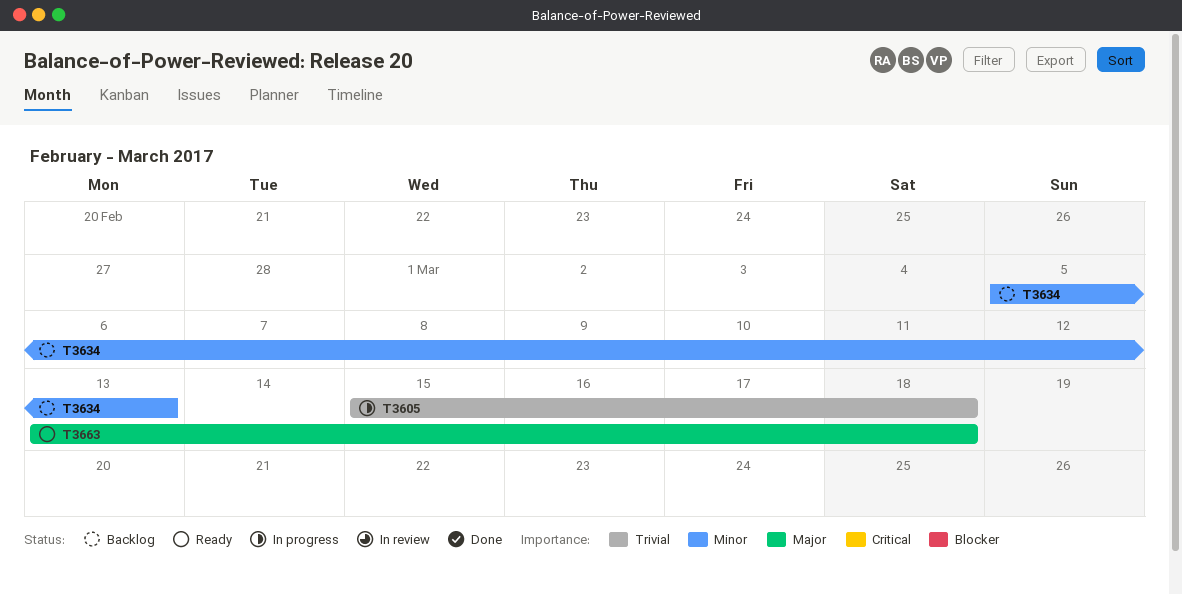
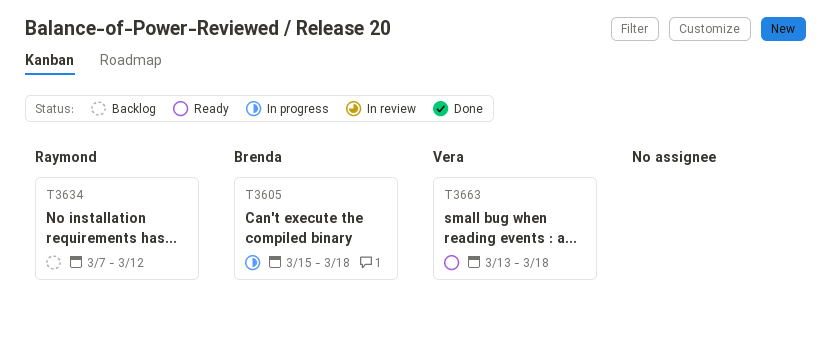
T3634, start: Mar 5 -> Mar 7
T3634, due: Mar 13 -> Mar 12

